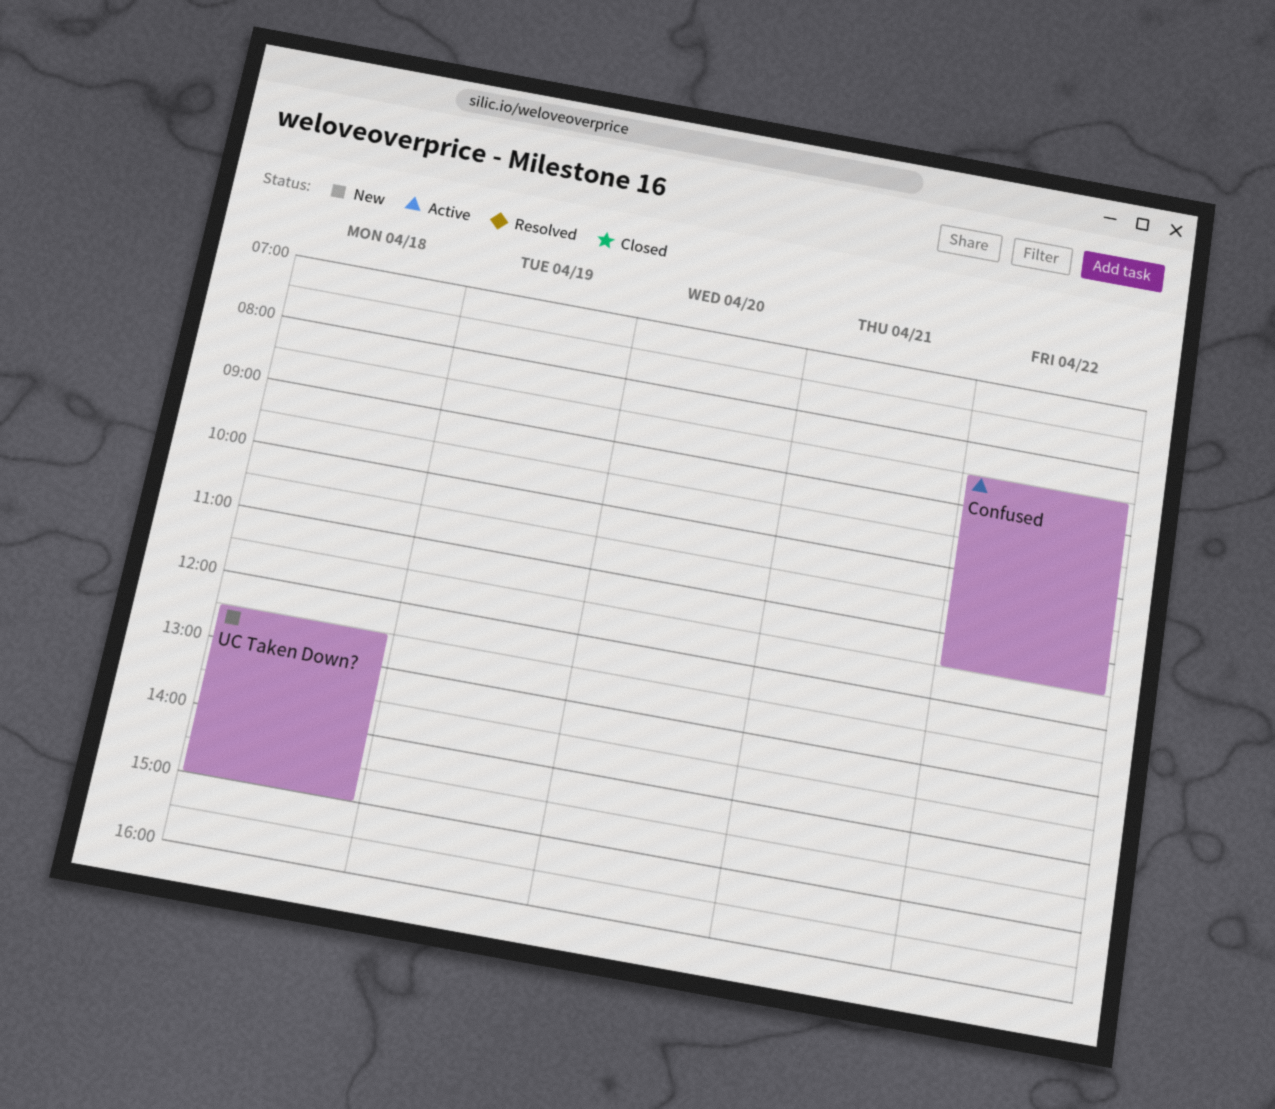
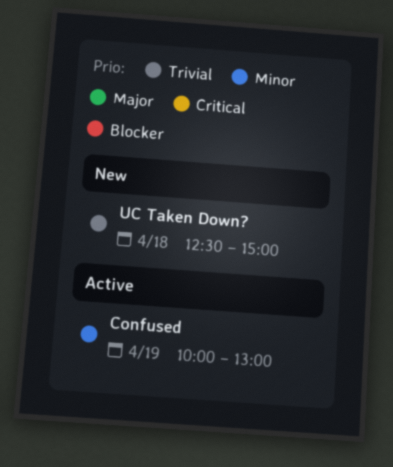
Confused, day: Apr 22 -> Apr 19
Confused, begins: 08:30 -> 10:00
Confused, ends: 11:30 -> 13:00

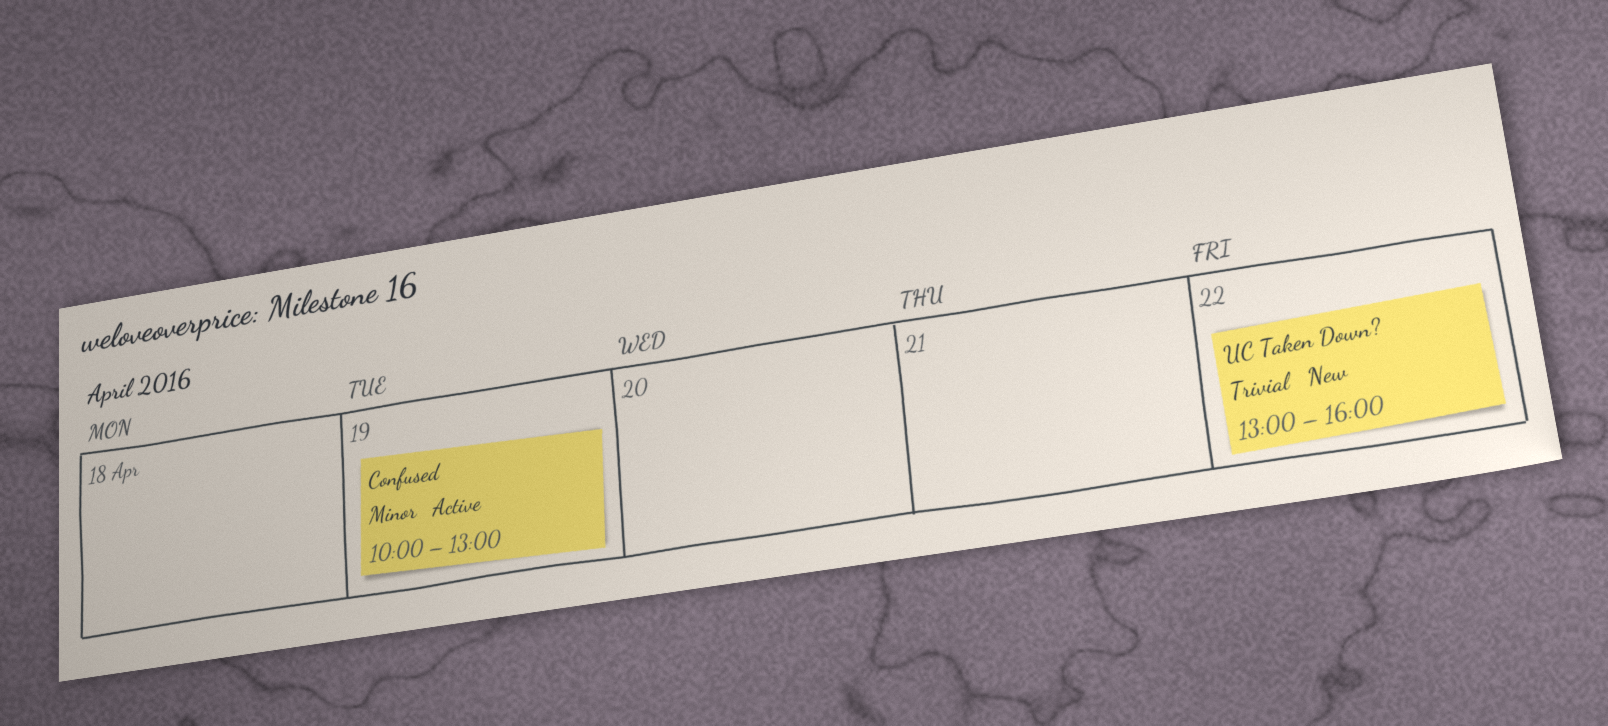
UC Taken Down?, day: Apr 18 -> Apr 22
UC Taken Down?, begins: 12:30 -> 13:00
UC Taken Down?, ends: 15:00 -> 16:00

